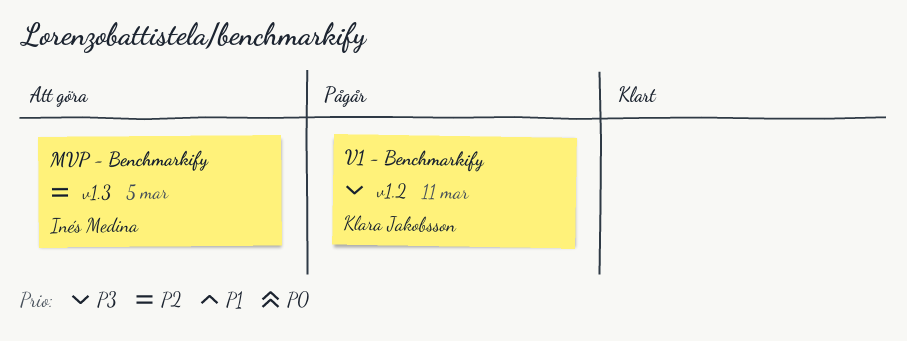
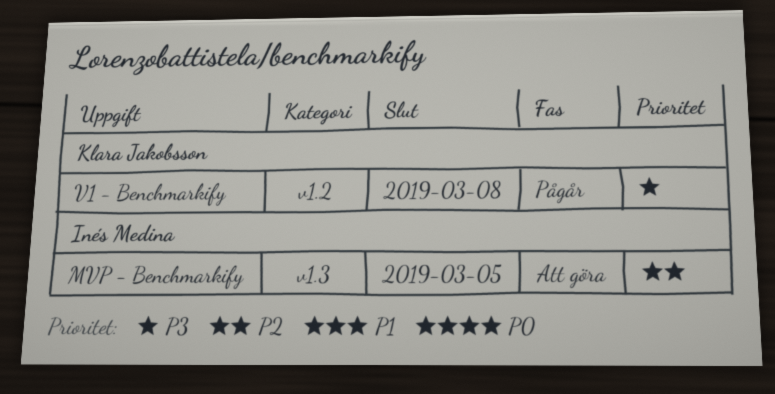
V1 - Benchmarkify, due: Mar 11 -> Mar 8

